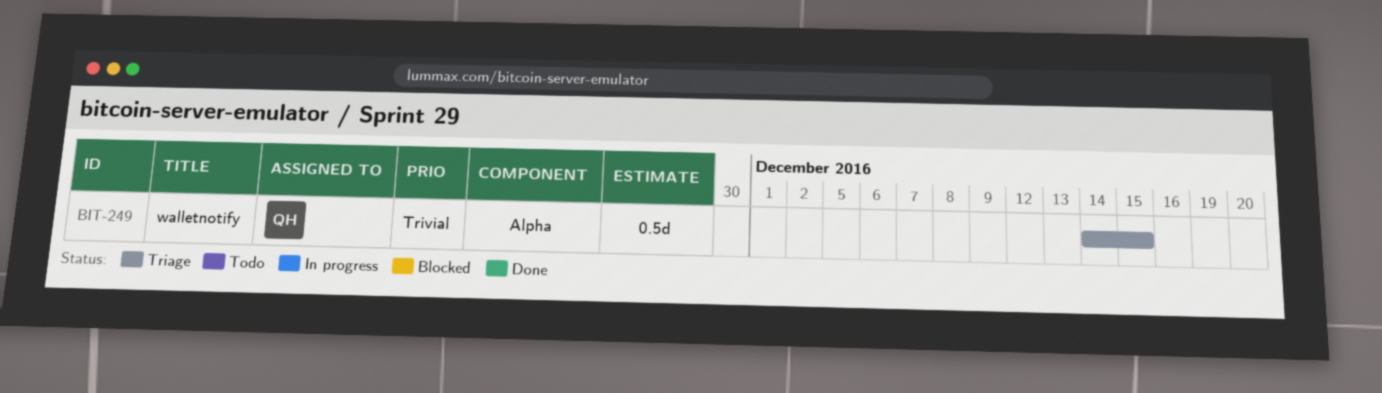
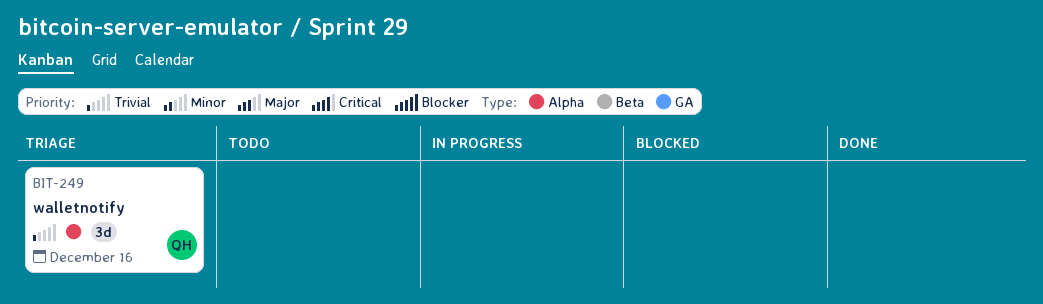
BIT-249, estimate: 0.5d -> 3d
BIT-249, due: Dec 15 -> Dec 16

